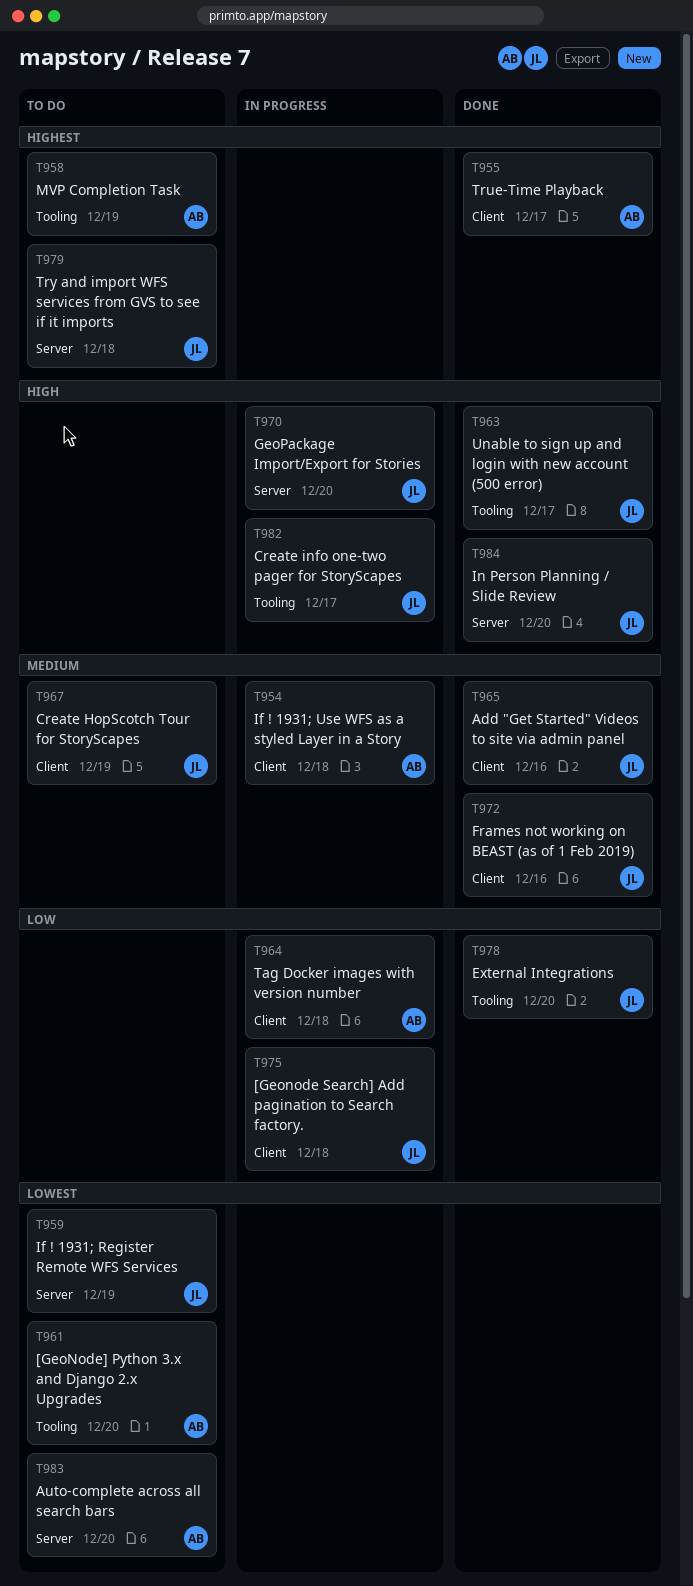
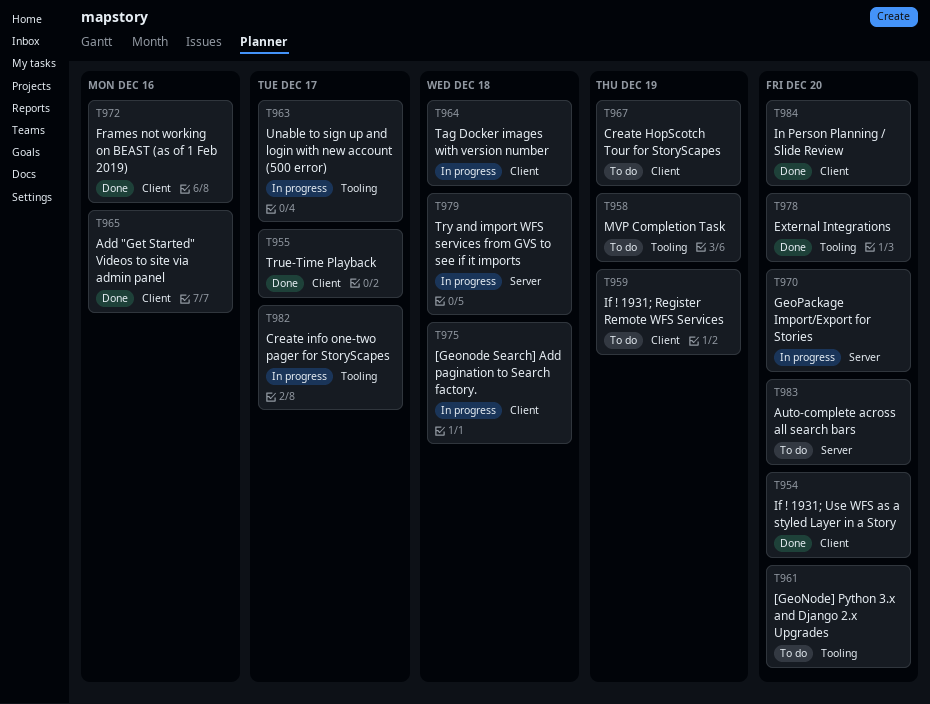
T954, status: In progress -> Done
T954, due: Dec 18 -> Dec 20
T959, label: Server -> Client
T963, status: Done -> In progress
T979, status: To do -> In progress
T984, label: Server -> Client

